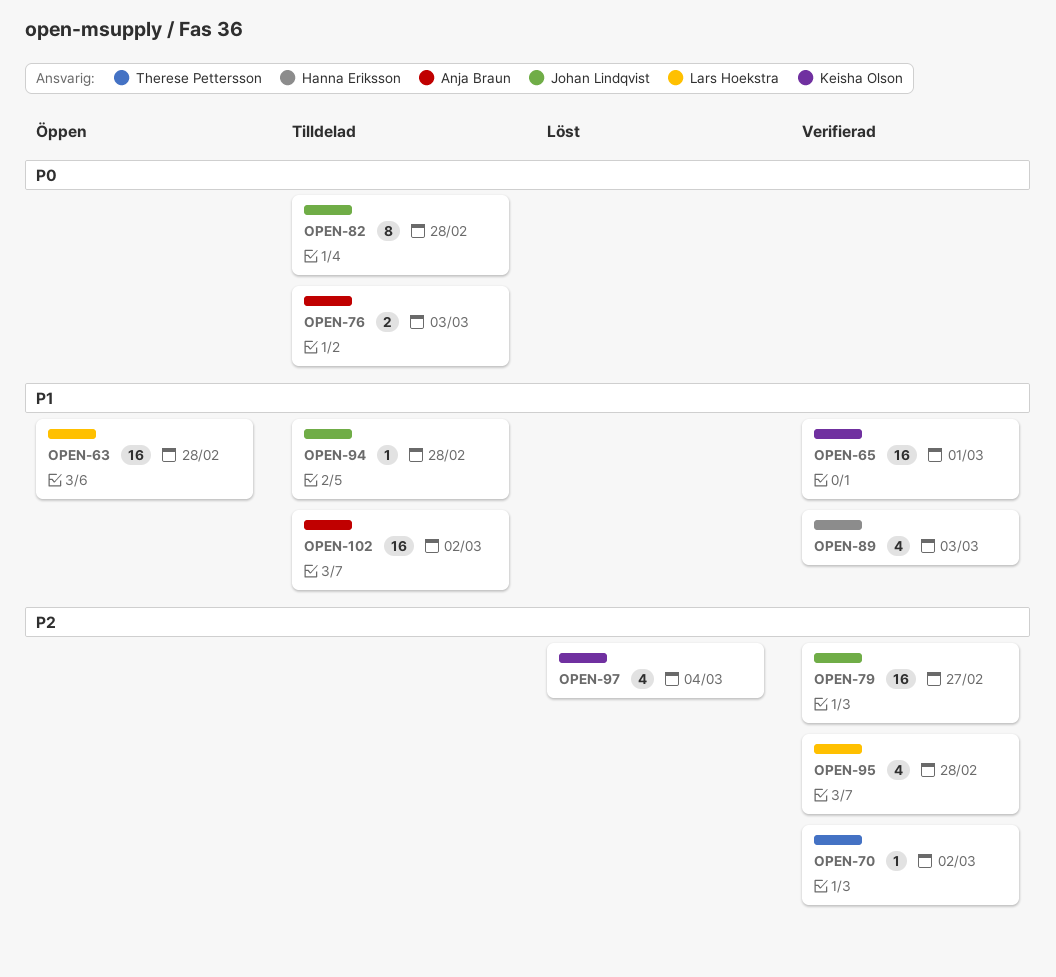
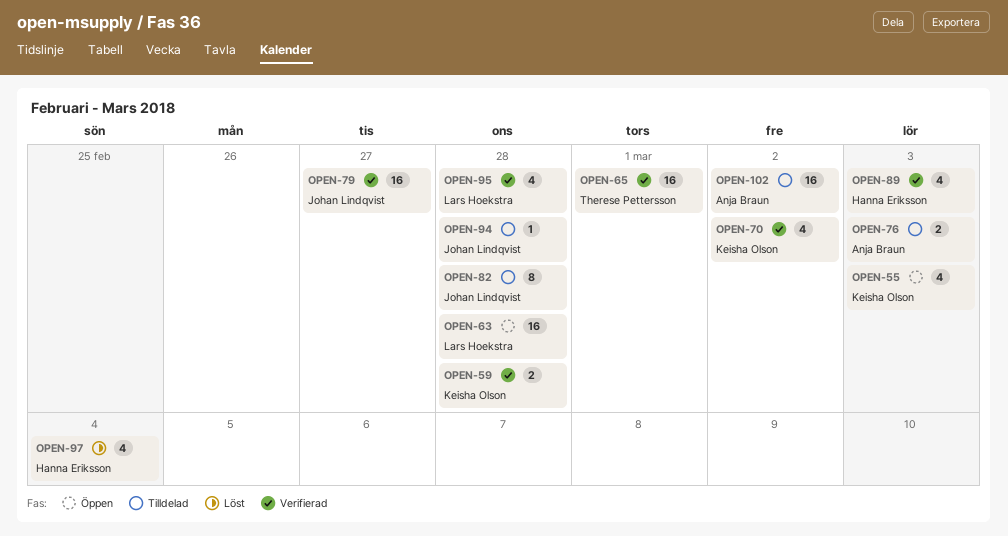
OPEN-55: none -> present
OPEN-59: none -> present
OPEN-65, owner: Keisha Olson -> Therese Pettersson
OPEN-70, owner: Therese Pettersson -> Keisha Olson
OPEN-70, estimate: 1 -> 4
OPEN-97, owner: Keisha Olson -> Hanna Eriksson

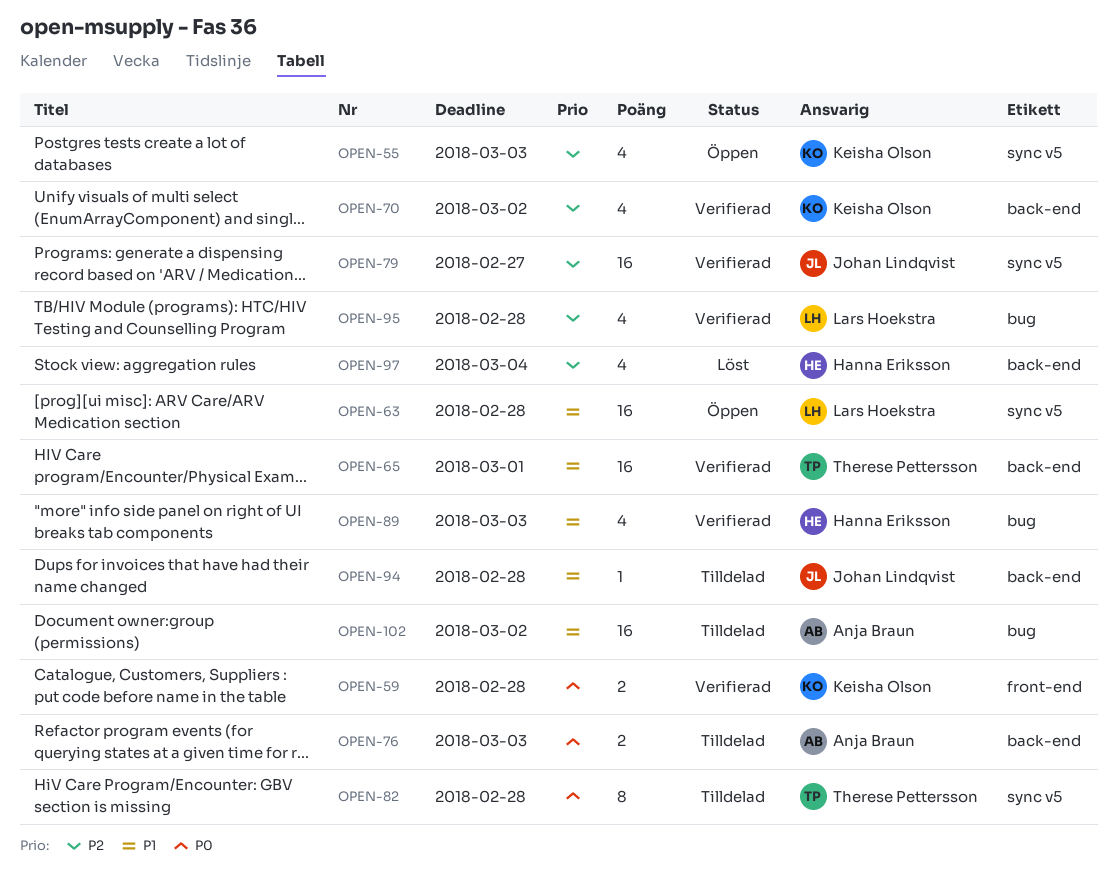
OPEN-82, owner: Johan Lindqvist -> Therese Pettersson

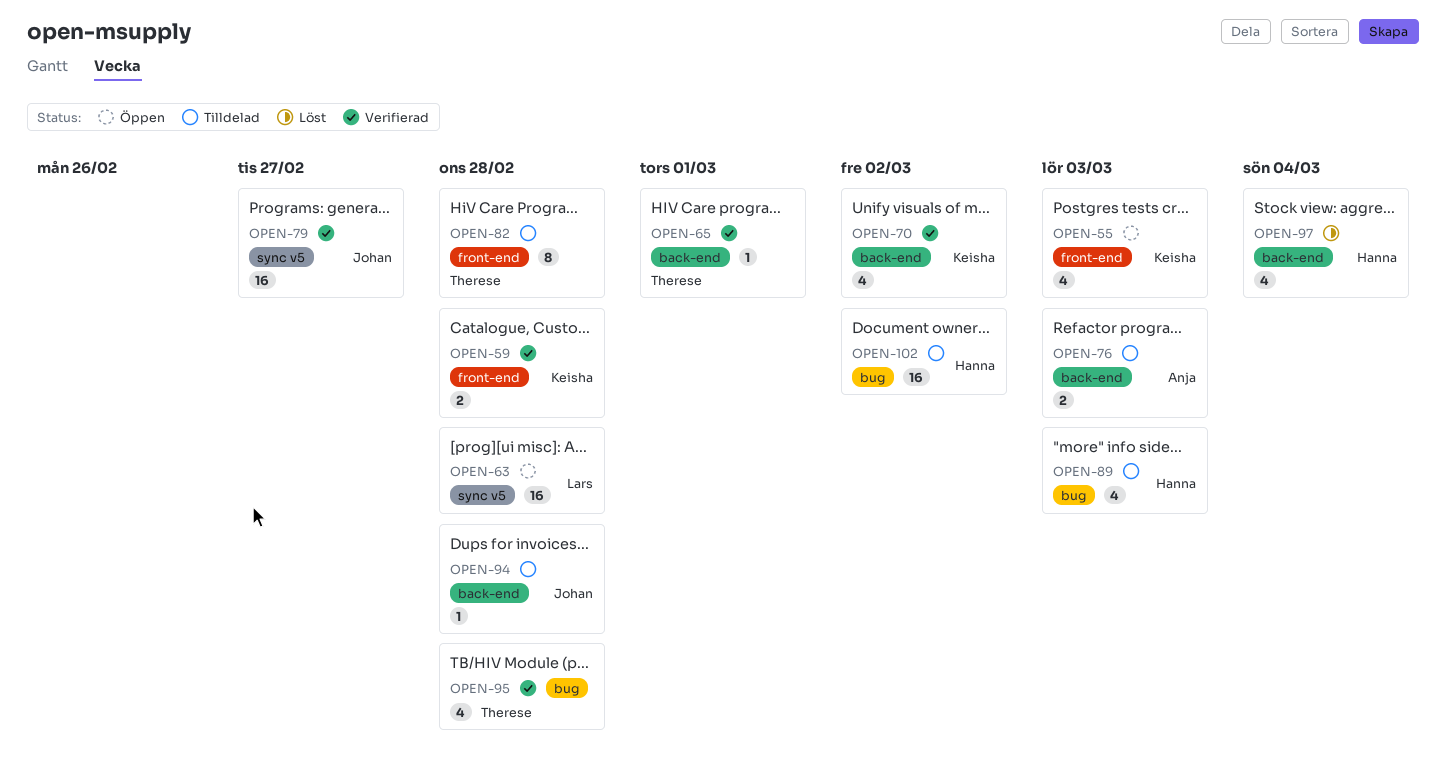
OPEN-55, label: sync v5 -> front-end
OPEN-65, estimate: 16 -> 1
OPEN-82, label: sync v5 -> front-end
OPEN-89, status: Verifierad -> Tilldelad
OPEN-95, owner: Lars Hoekstra -> Therese Pettersson
OPEN-102, owner: Anja Braun -> Hanna Eriksson

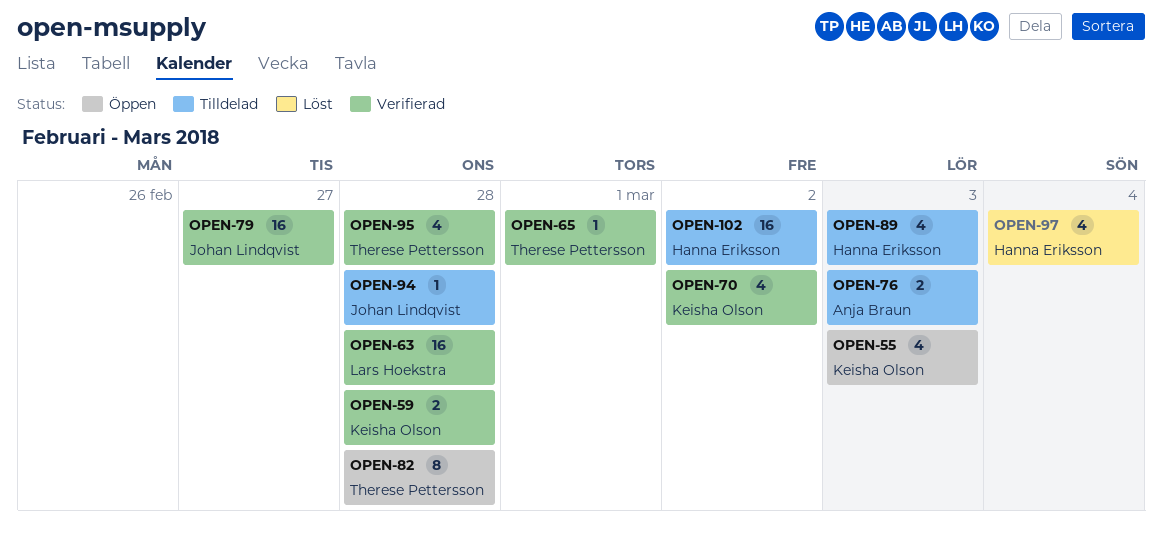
OPEN-63, status: Öppen -> Verifierad
OPEN-82, status: Tilldelad -> Öppen

